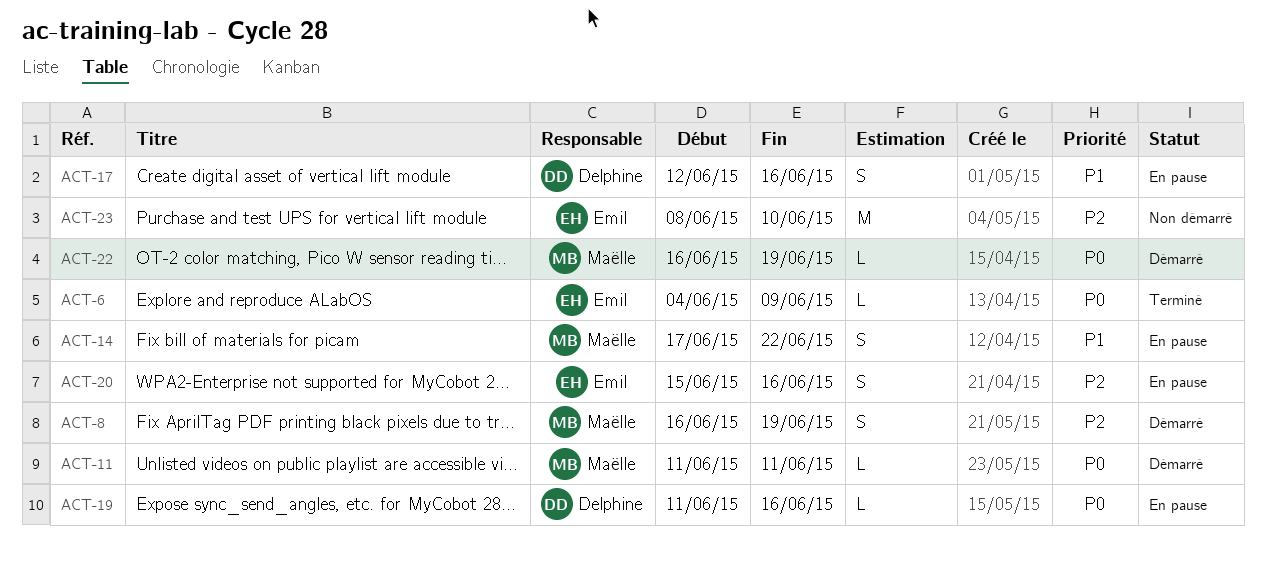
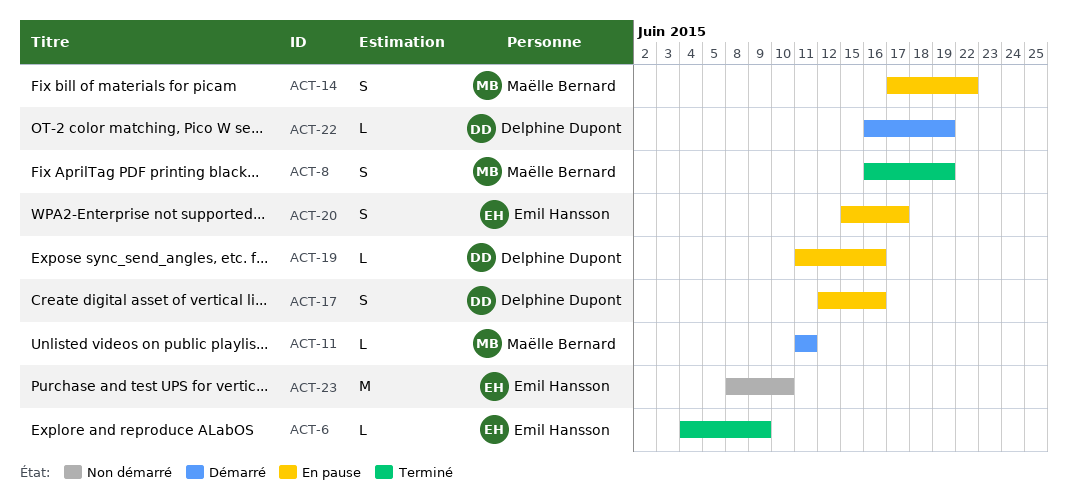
ACT-8, status: Démarré -> Terminé
ACT-20, due: Jun 16 -> Jun 17
ACT-22, owner: Maëlle Bernard -> Delphine Dupont

